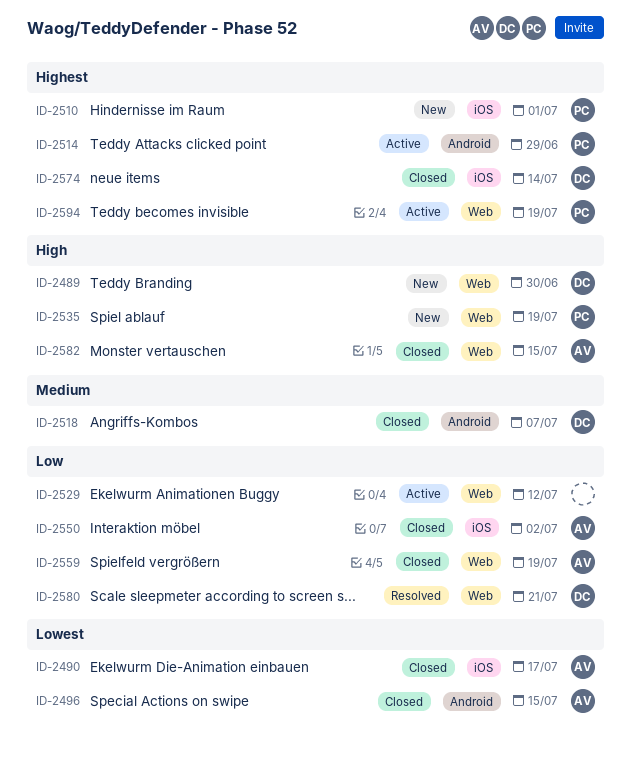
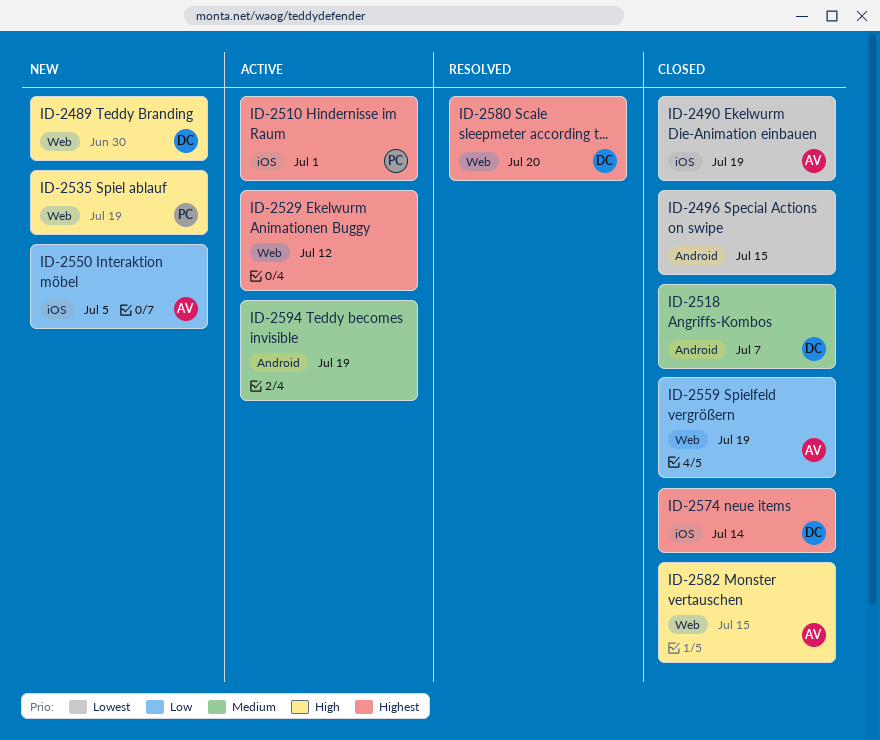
ID-2490, due: Jul 17 -> Jul 19
ID-2496, owner: AV -> none
ID-2510, status: New -> Active
ID-2514: present -> none
ID-2529, priority: Low -> Highest
ID-2550, status: Closed -> New
ID-2550, due: Jul 2 -> Jul 5
ID-2580, priority: Low -> Highest
ID-2580, due: Jul 21 -> Jul 20
ID-2594, owner: PC -> none
ID-2594, priority: Highest -> Medium
ID-2594, label: Web -> Android

